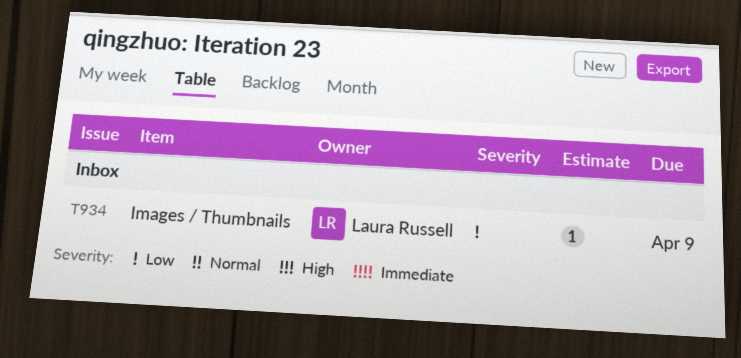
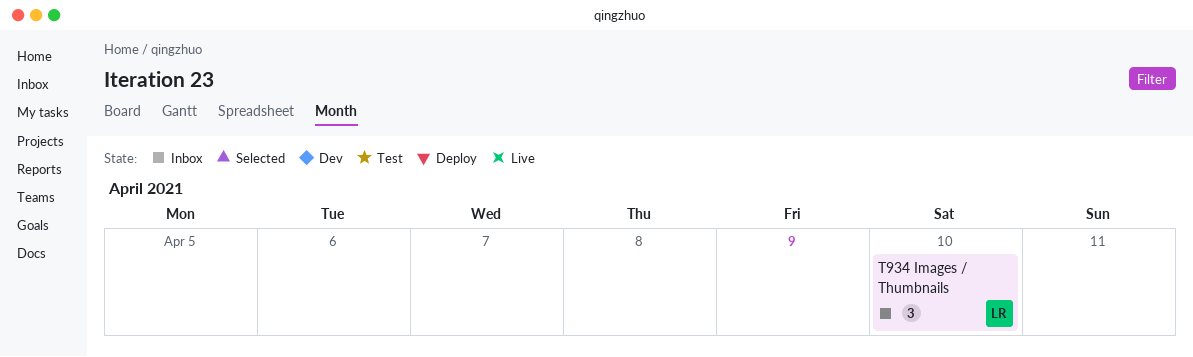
T934, estimate: 1 -> 3
T934, due: Apr 9 -> Apr 10

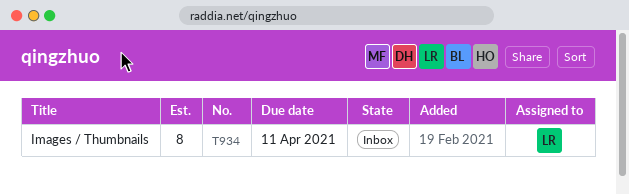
T934, estimate: 3 -> 8
T934, due: Apr 10 -> Apr 11

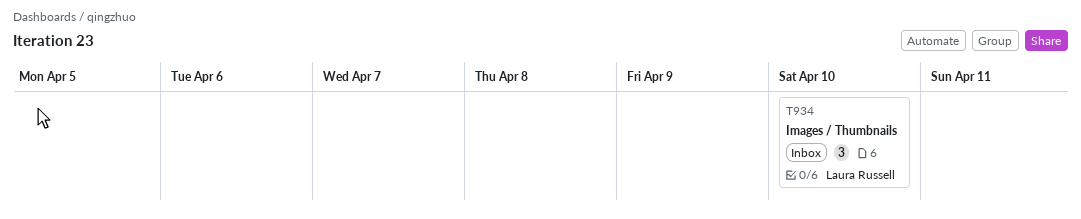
T934, estimate: 8 -> 3
T934, due: Apr 11 -> Apr 10

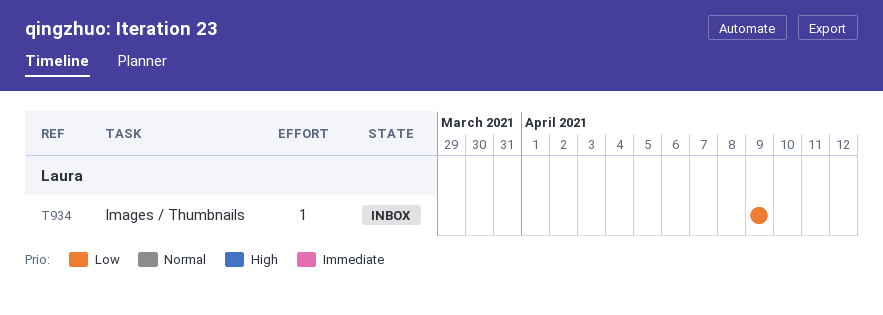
T934, estimate: 3 -> 1
T934, due: Apr 10 -> Apr 9

